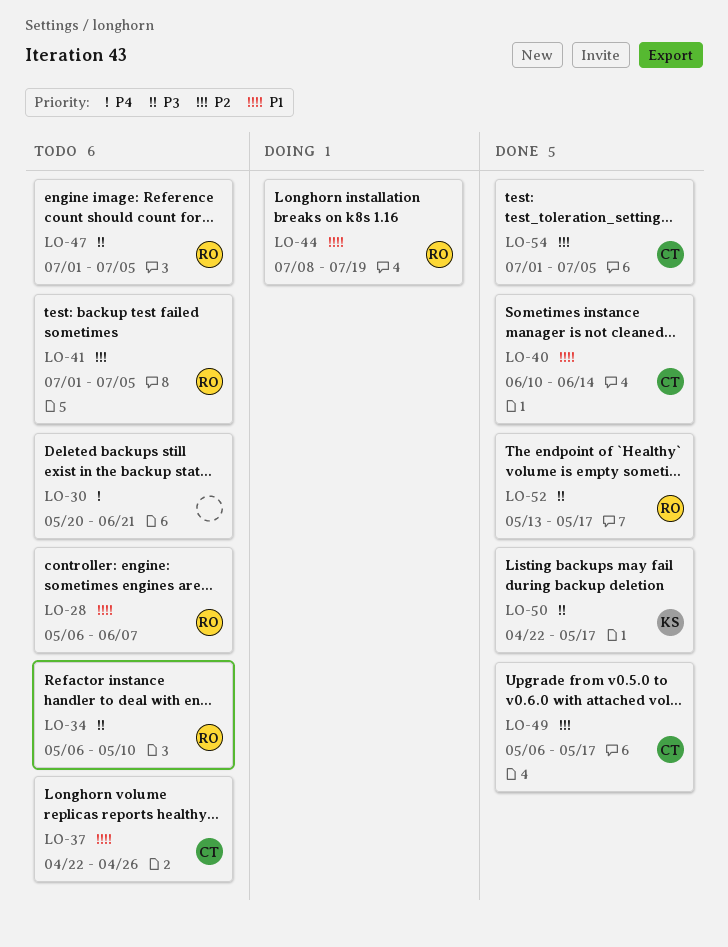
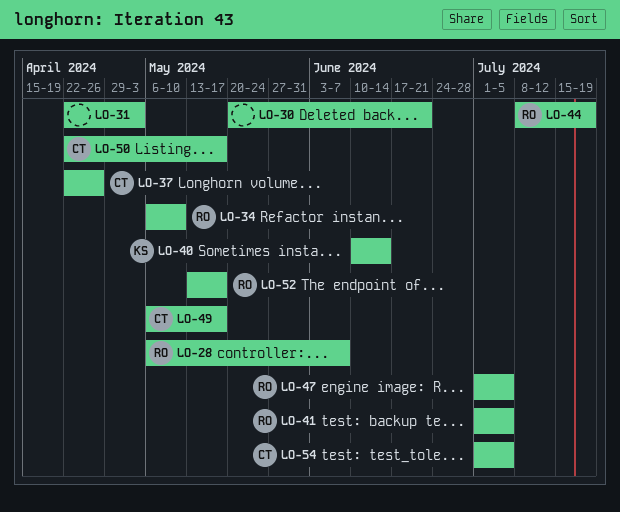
LO-31: none -> present
LO-40, owner: CT -> KS
LO-50, owner: KS -> CT

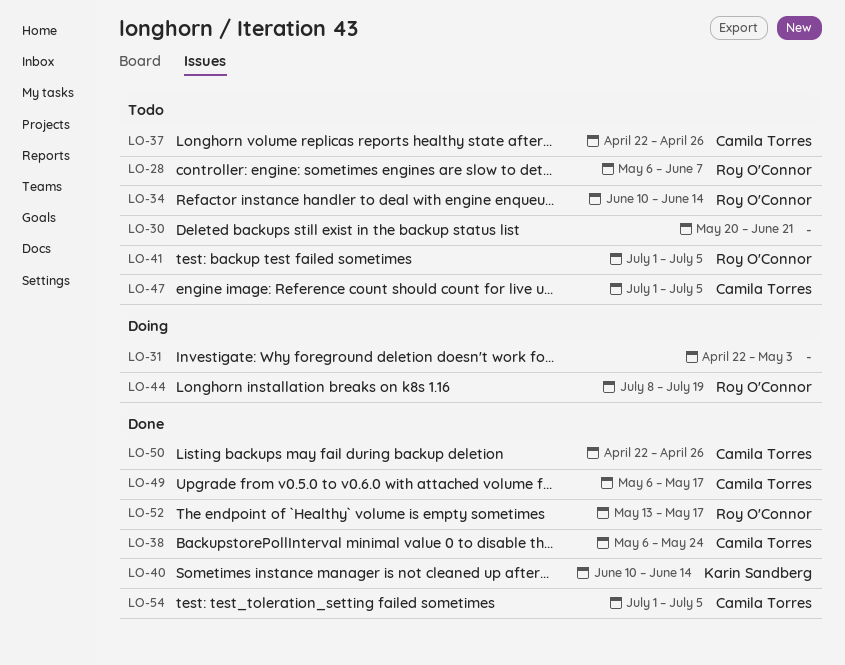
LO-34, start: May 6 -> Jun 10
LO-34, due: May 10 -> Jun 14
LO-38: none -> present
LO-47, owner: Roy O'Connor -> Camila Torres
LO-50, due: May 17 -> Apr 26

